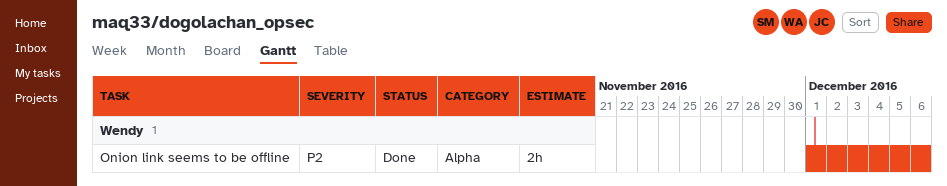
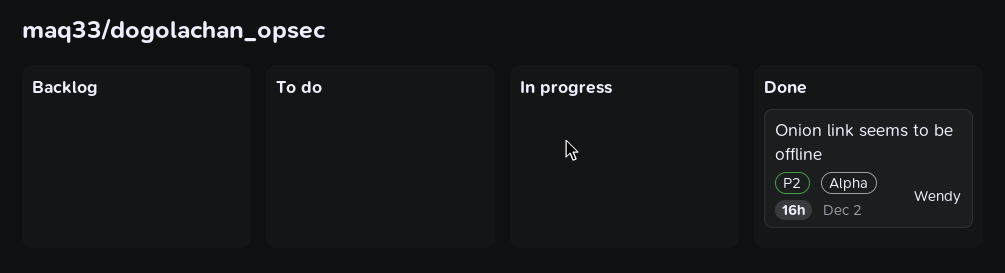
Onion link seems to be offline, estimate: 2h -> 16h
Onion link seems to be offline, due: Dec 6 -> Dec 2

